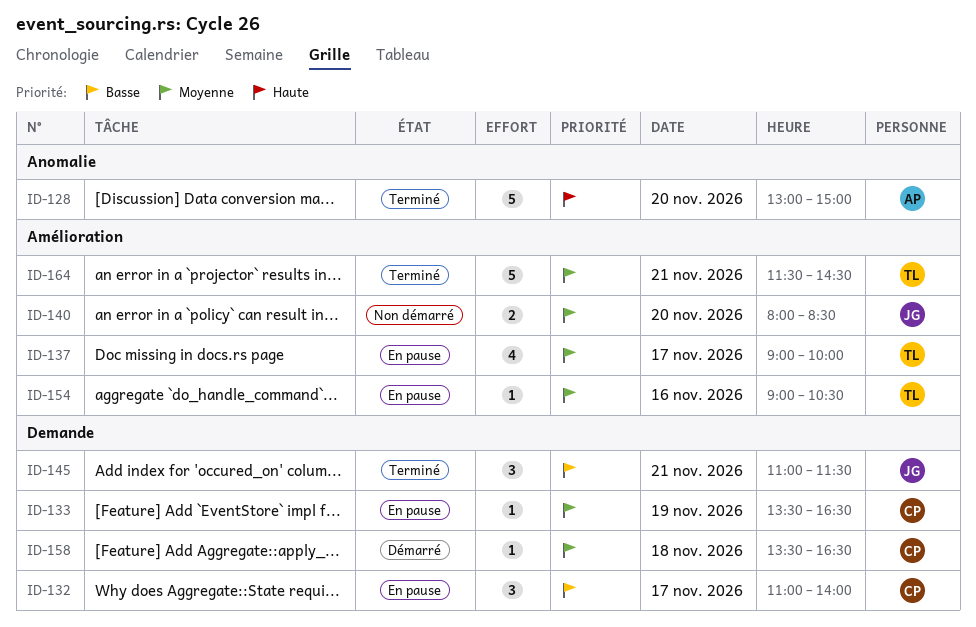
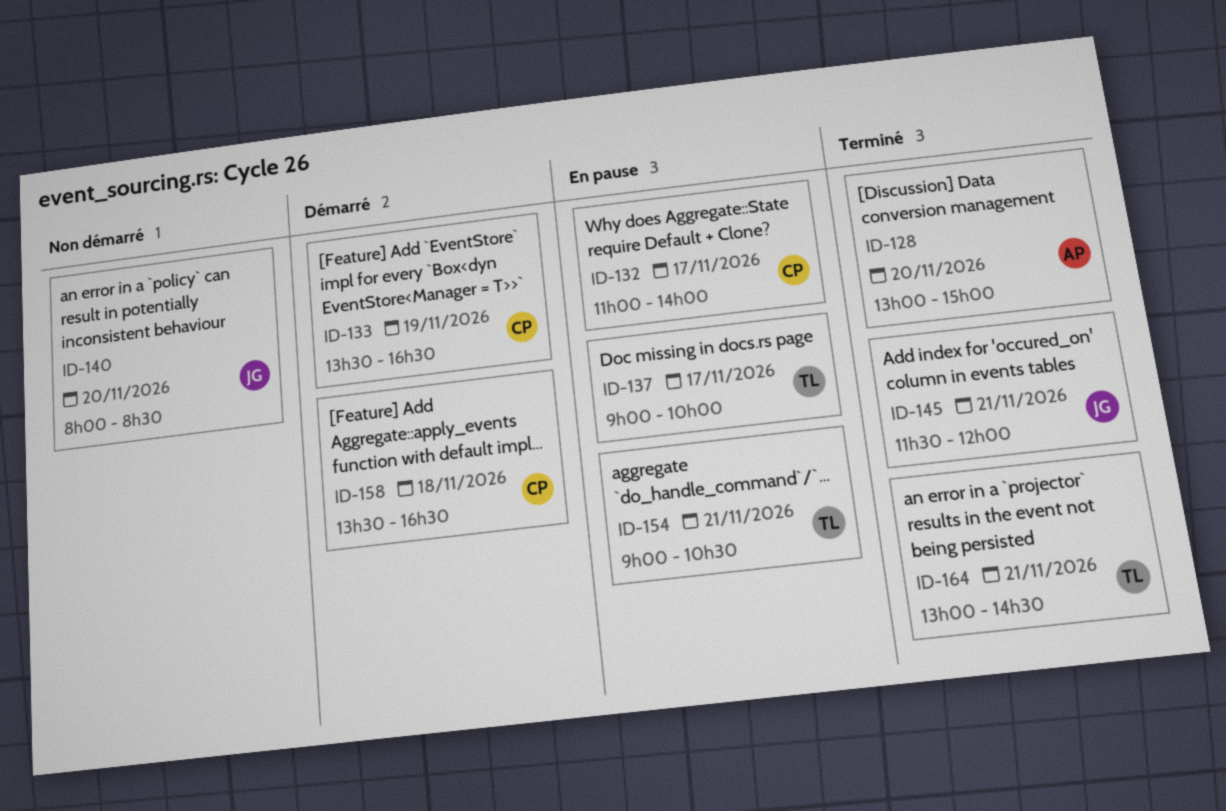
ID-133, status: En pause -> Démarré
ID-145, begins: 11:00 -> 11:30
ID-145, ends: 11:30 -> 12:00
ID-154, day: Nov 16 -> Nov 21
ID-164, begins: 11:30 -> 13:00

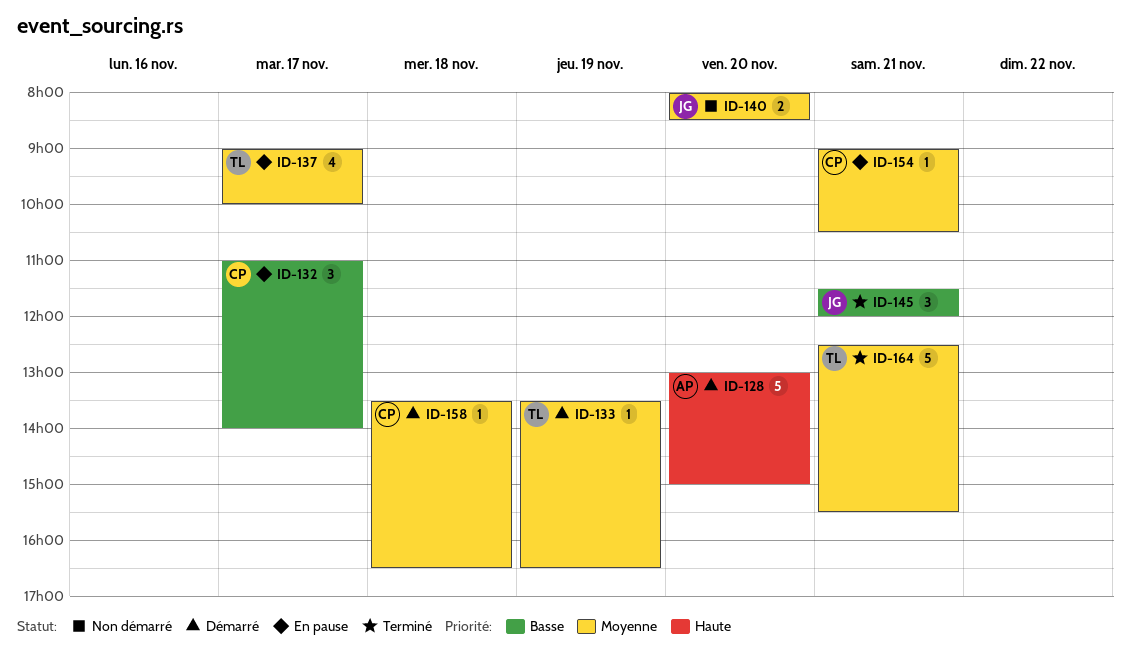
ID-128, status: Terminé -> Démarré
ID-133, owner: CP -> TL
ID-154, owner: TL -> CP
ID-164, begins: 13:00 -> 12:30
ID-164, ends: 14:30 -> 15:30

